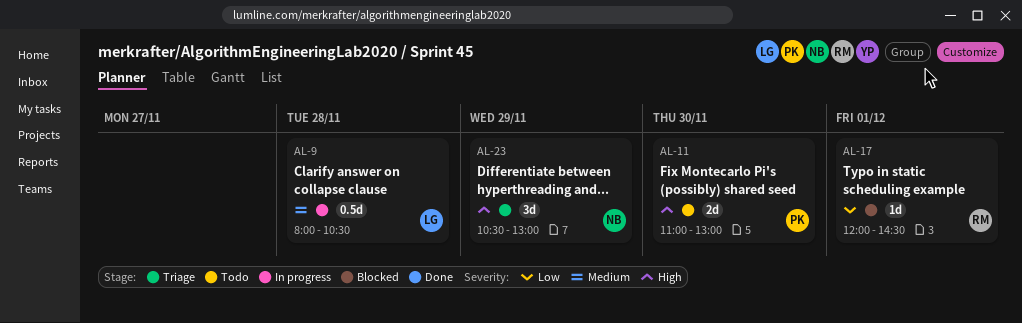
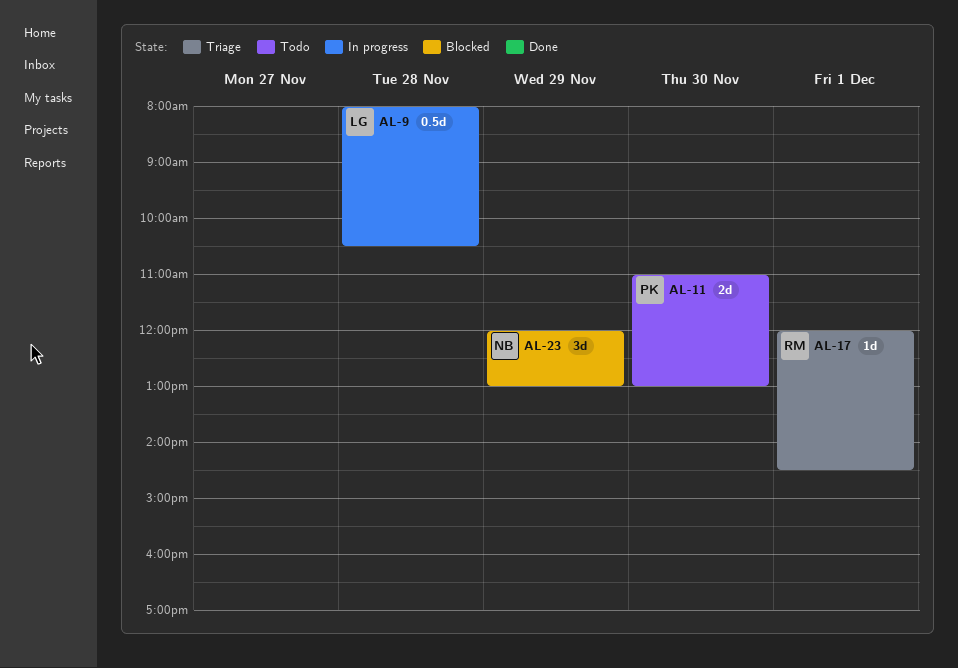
AL-17, status: Blocked -> Triage
AL-23, status: Triage -> Blocked
AL-23, begins: 10:30 -> 12:00

